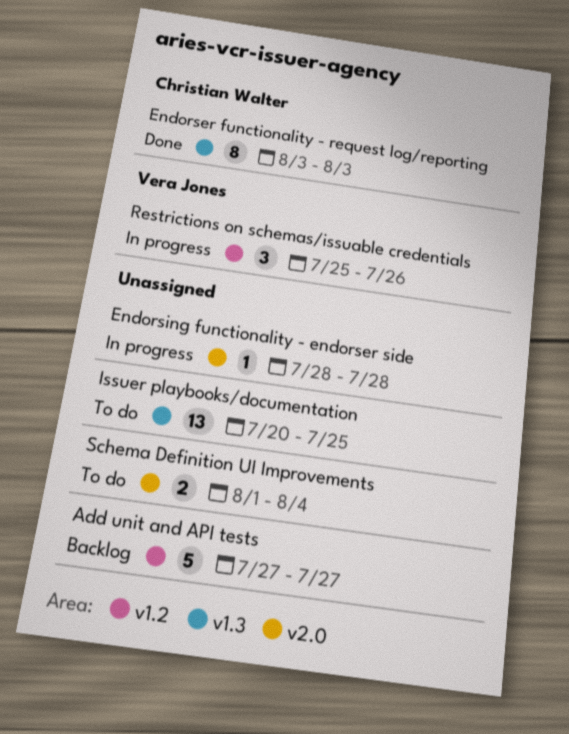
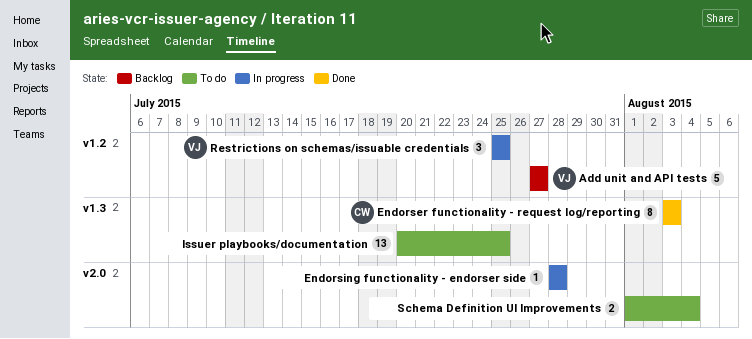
Add unit and API tests, owner: none -> Vera Jones
Restrictions on schemas/issuable credentials, due: Jul 26 -> Jul 25

